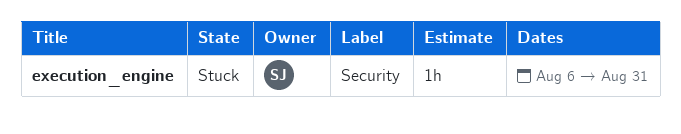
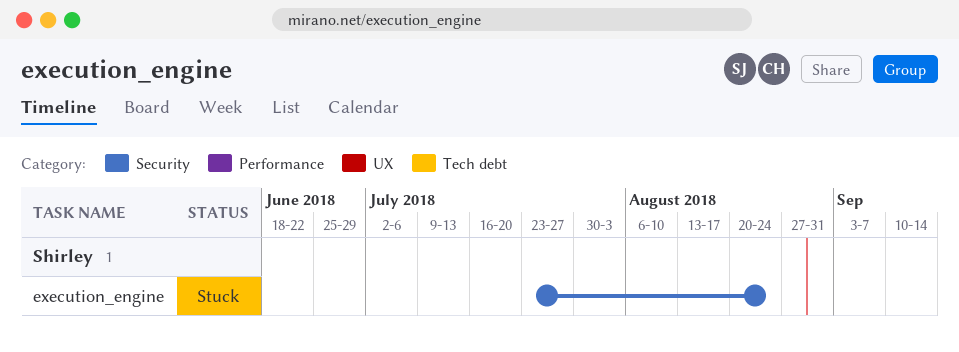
execution_engine, start: Aug 6 -> Jul 23
execution_engine, due: Aug 31 -> Aug 24

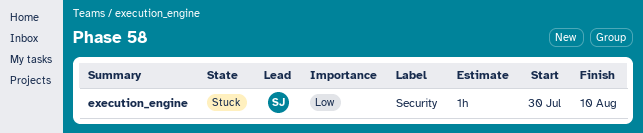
execution_engine, start: Jul 23 -> Jul 30
execution_engine, due: Aug 24 -> Aug 10

